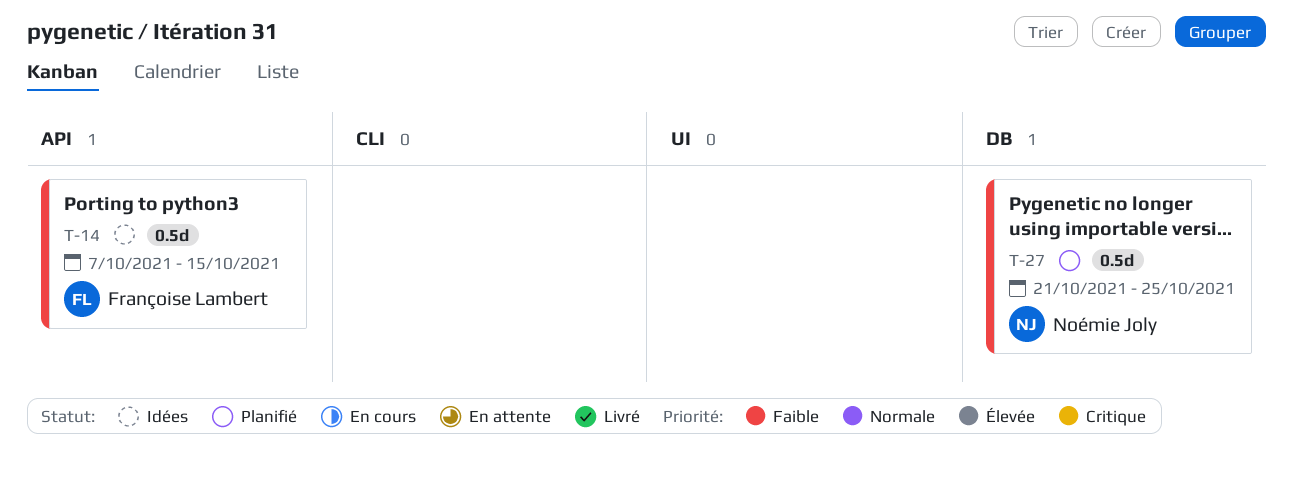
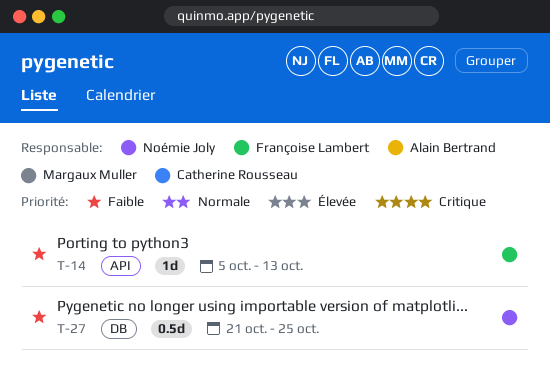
T-14, estimate: 0.5d -> 1d
T-14, start: Oct 7 -> Oct 5
T-14, due: Oct 15 -> Oct 13

